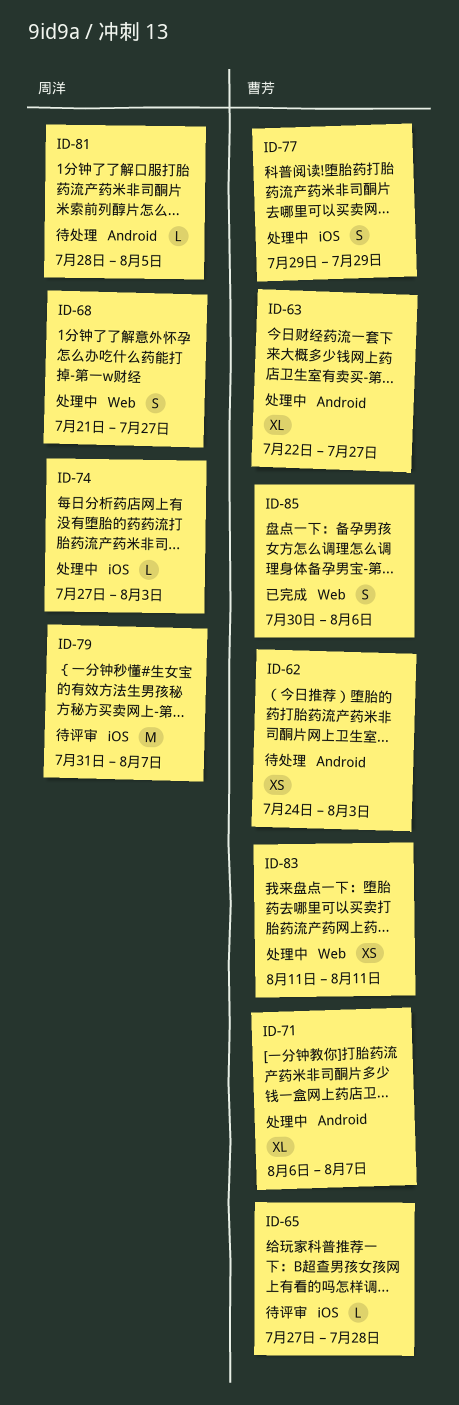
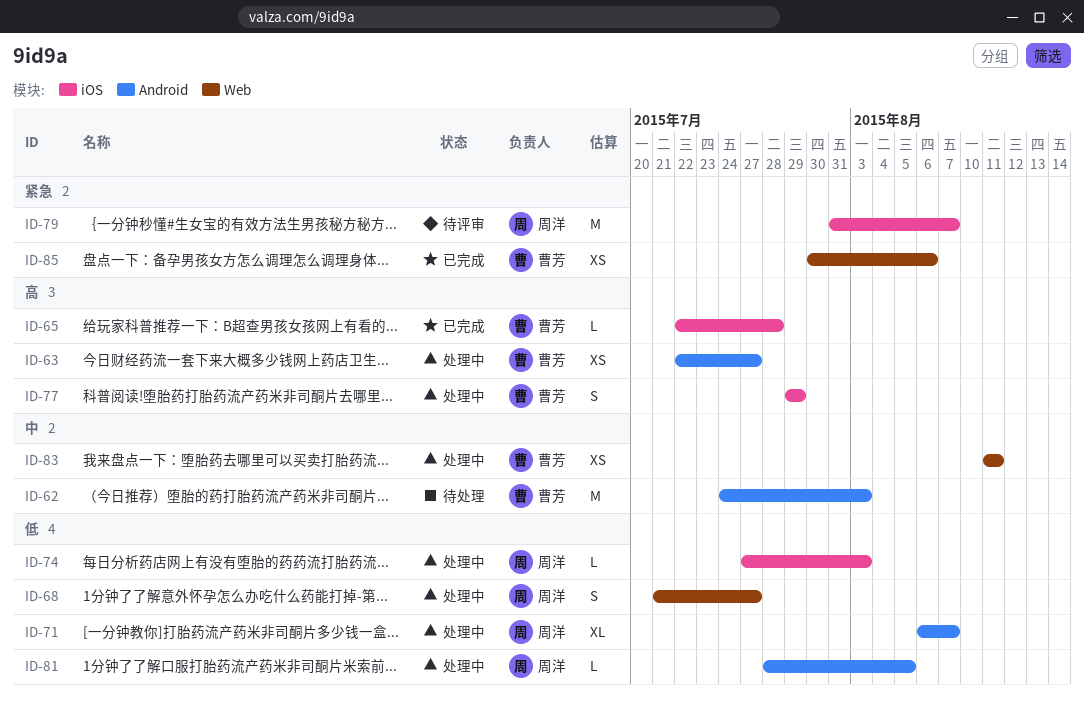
ID-62, estimate: XS -> M
ID-63, estimate: XL -> XS
ID-65, status: 待评审 -> 已完成
ID-65, start: Jul 27 -> Jul 22
ID-71, owner: 曹芳 -> 周洋
ID-81, status: 待处理 -> 处理中
ID-85, estimate: S -> XS

